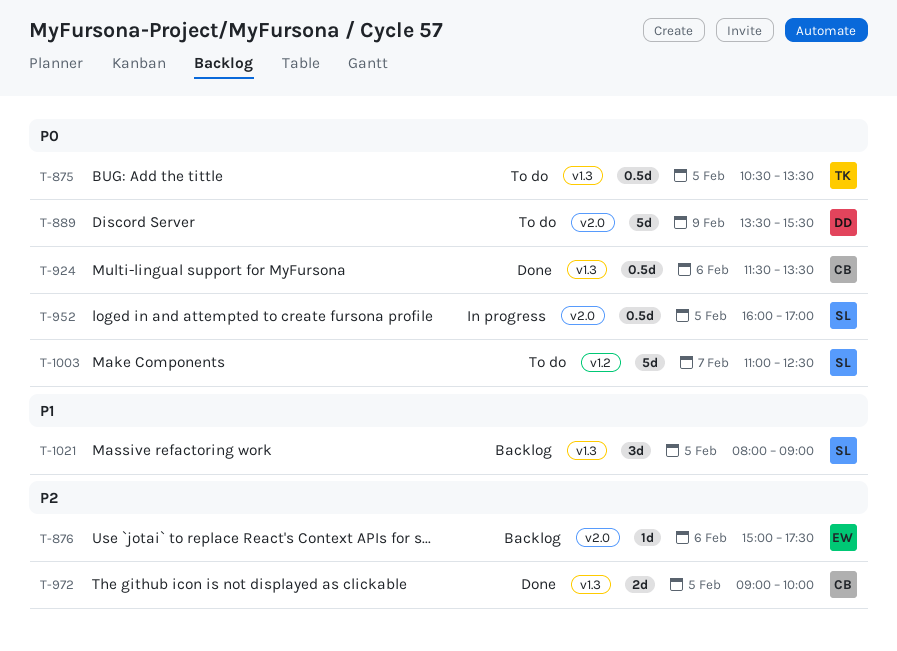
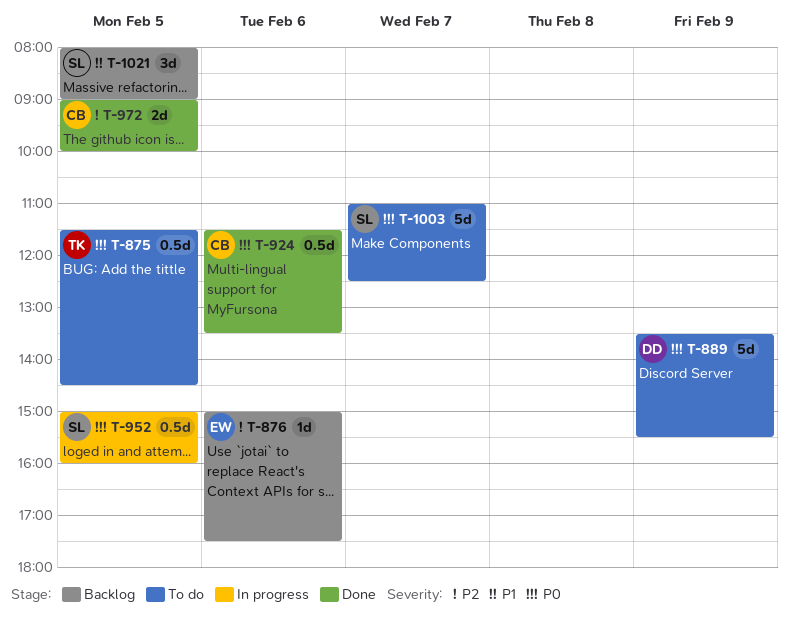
T-875, begins: 10:30 -> 11:30
T-875, ends: 13:30 -> 14:30
T-952, begins: 16:00 -> 15:00
T-952, ends: 17:00 -> 16:00

